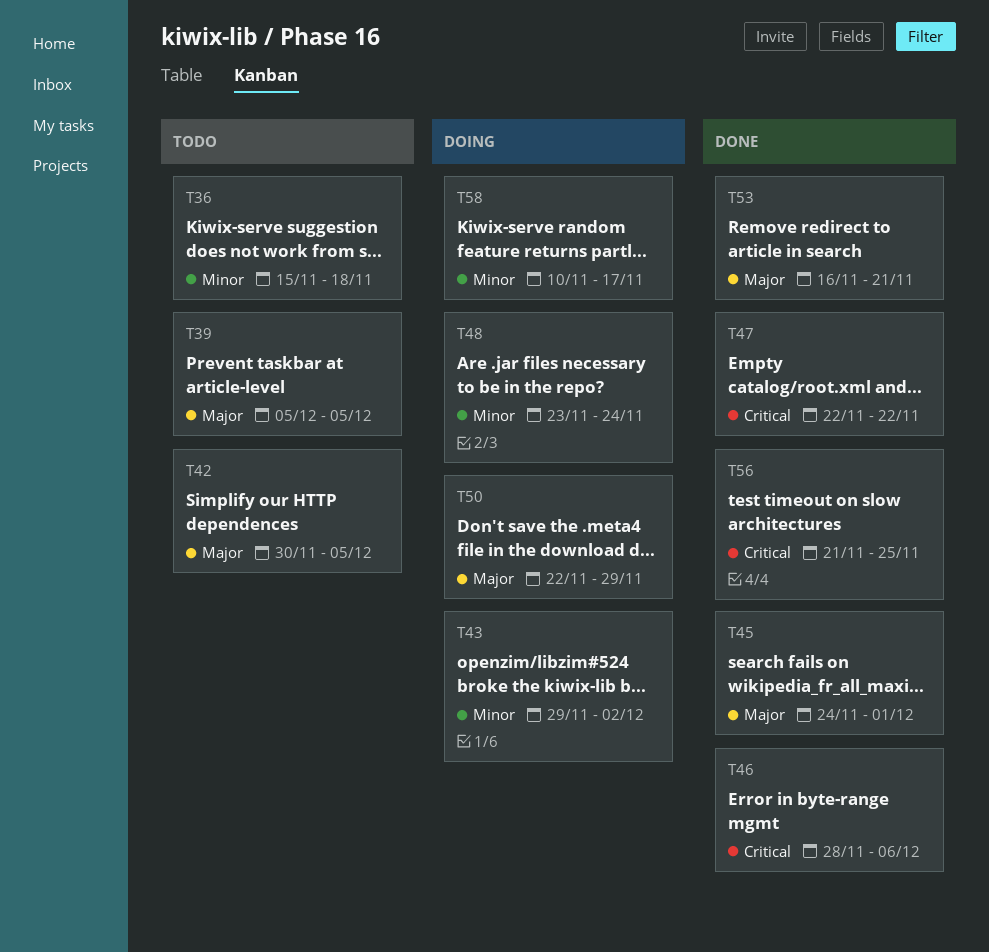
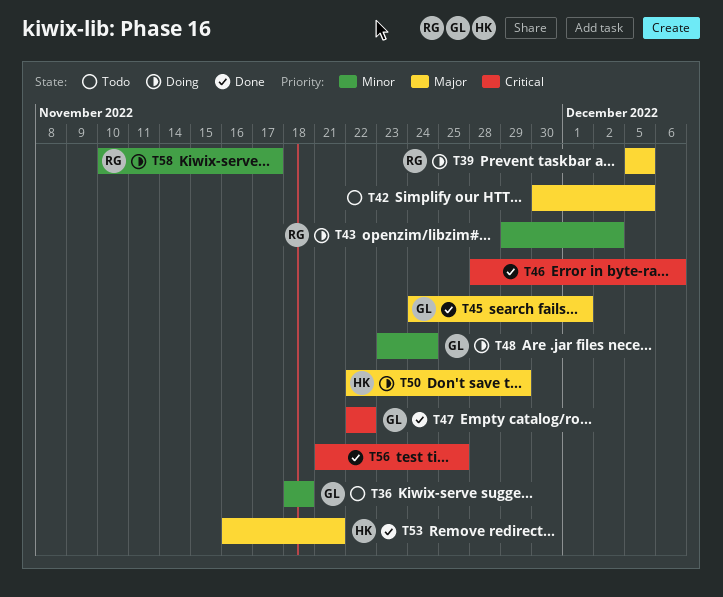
T36, start: Nov 15 -> Nov 18
T39, status: Todo -> Doing

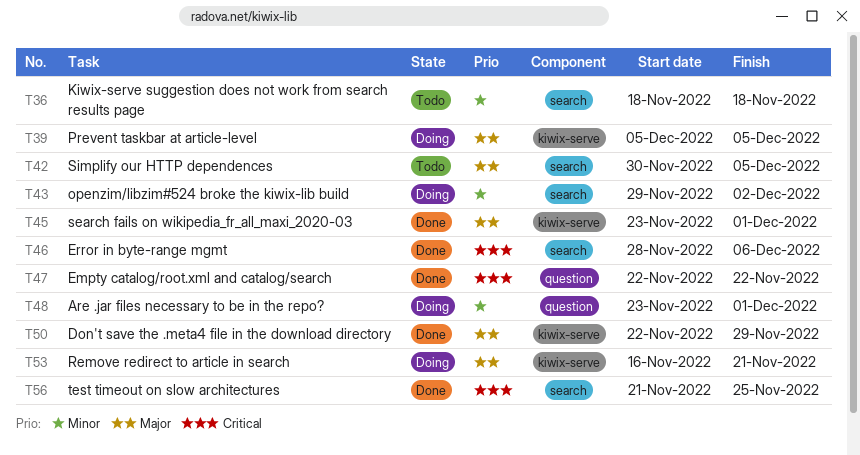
T45, start: Nov 24 -> Nov 23
T48, due: Nov 24 -> Dec 1
T50, status: Doing -> Done
T53, status: Done -> Doing
T58: present -> none

